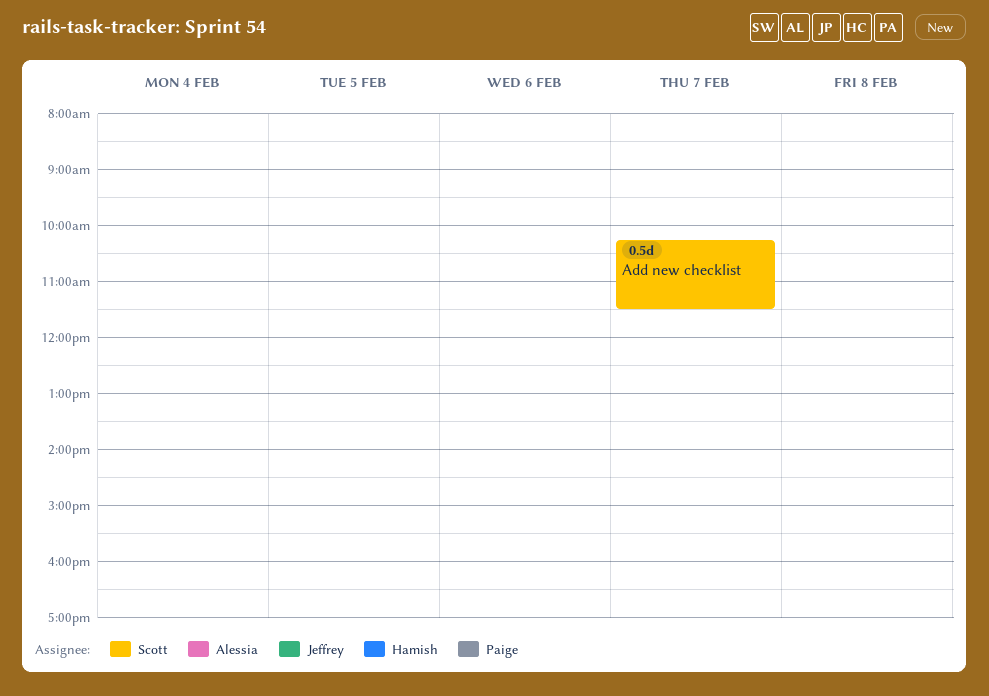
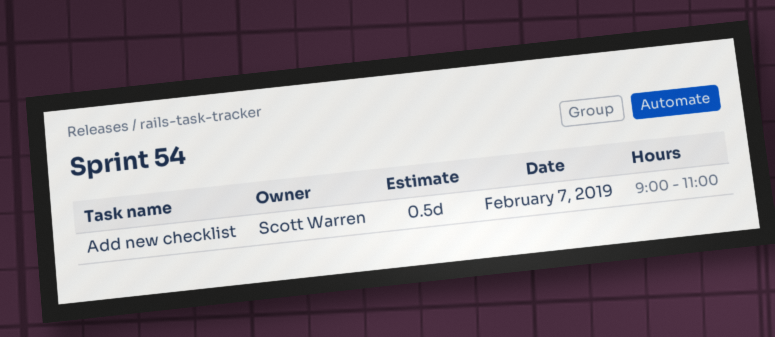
Add new checklist, begins: 10:15 -> 09:00
Add new checklist, ends: 11:30 -> 11:00

